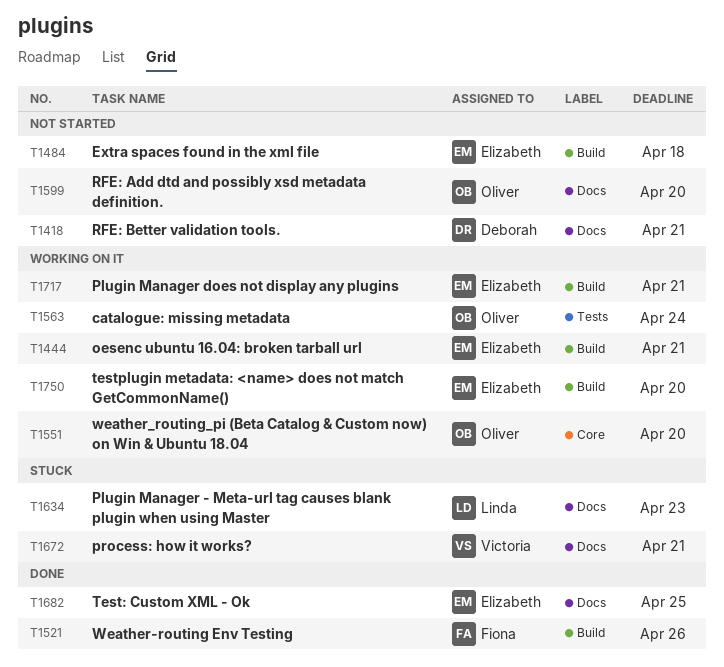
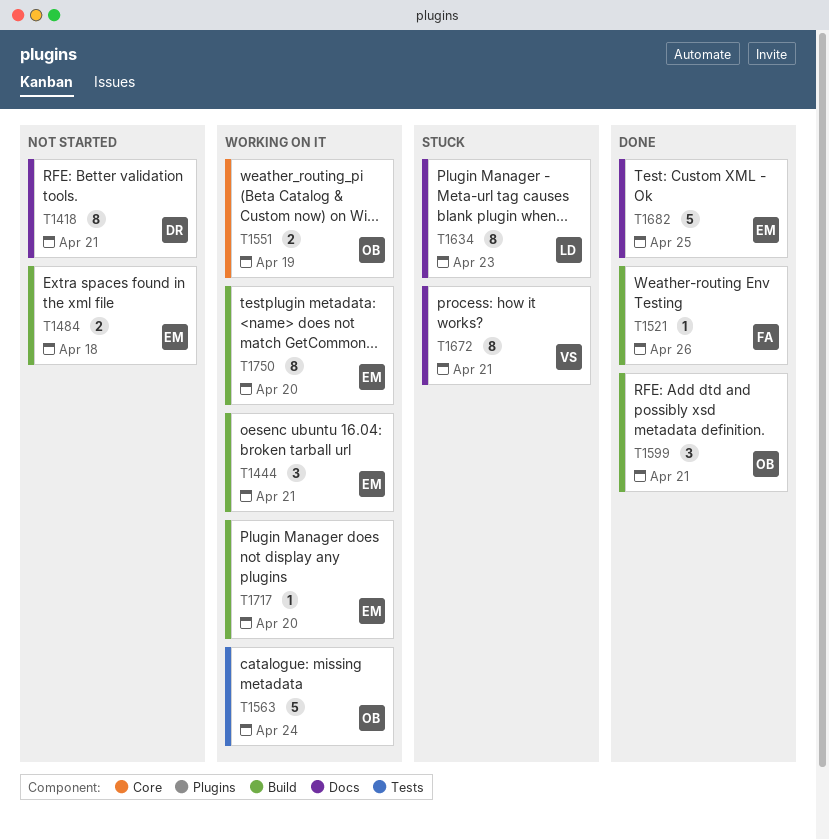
T1551, due: Apr 20 -> Apr 19
T1599, status: Not started -> Done
T1599, label: Docs -> Build
T1599, due: Apr 20 -> Apr 21
T1717, due: Apr 21 -> Apr 20

